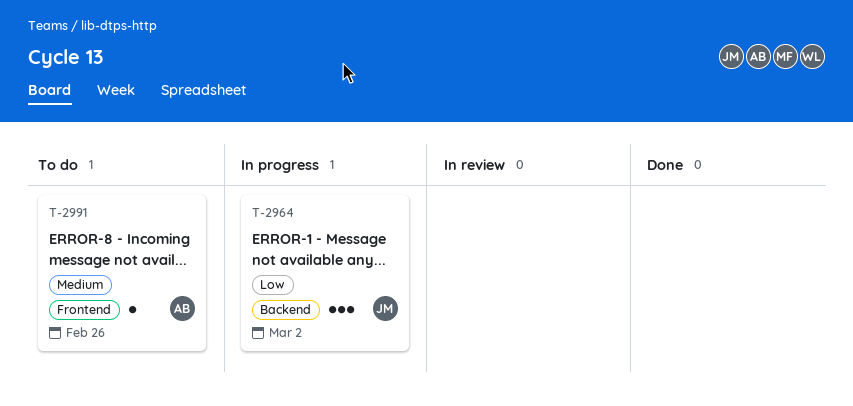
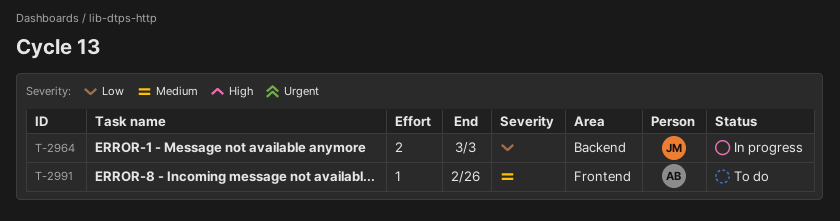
T-2964, estimate: 3 -> 2
T-2964, due: Mar 2 -> Mar 3

